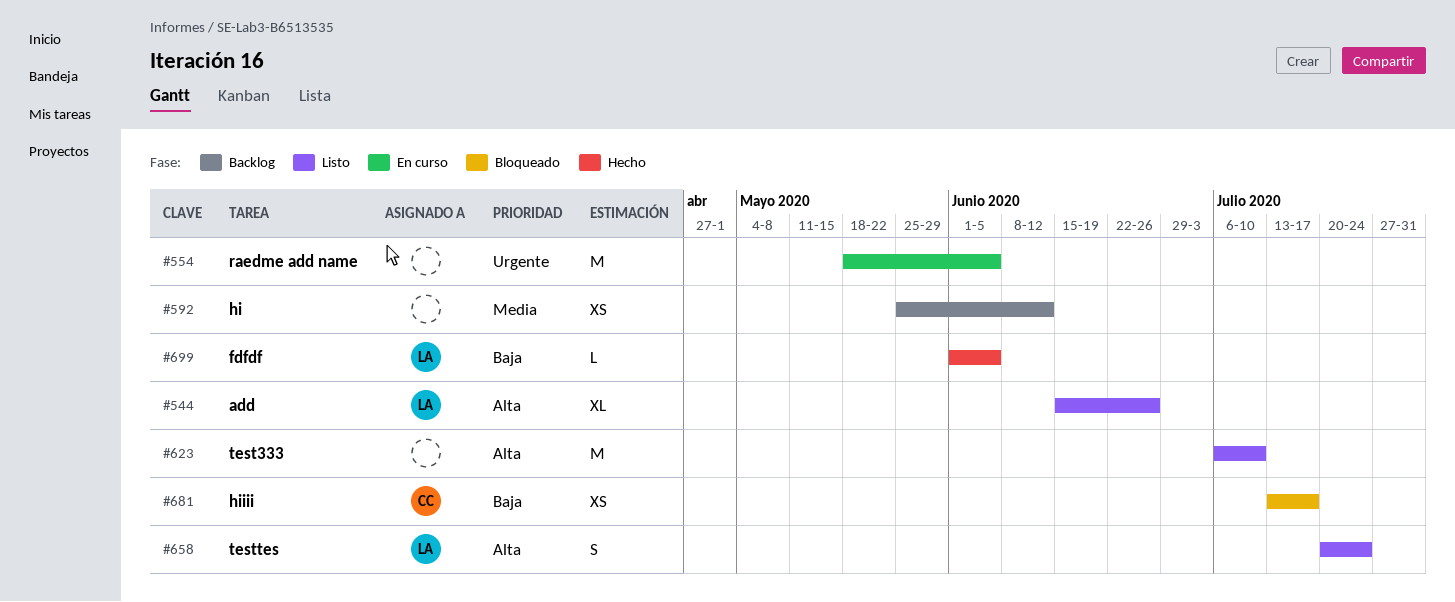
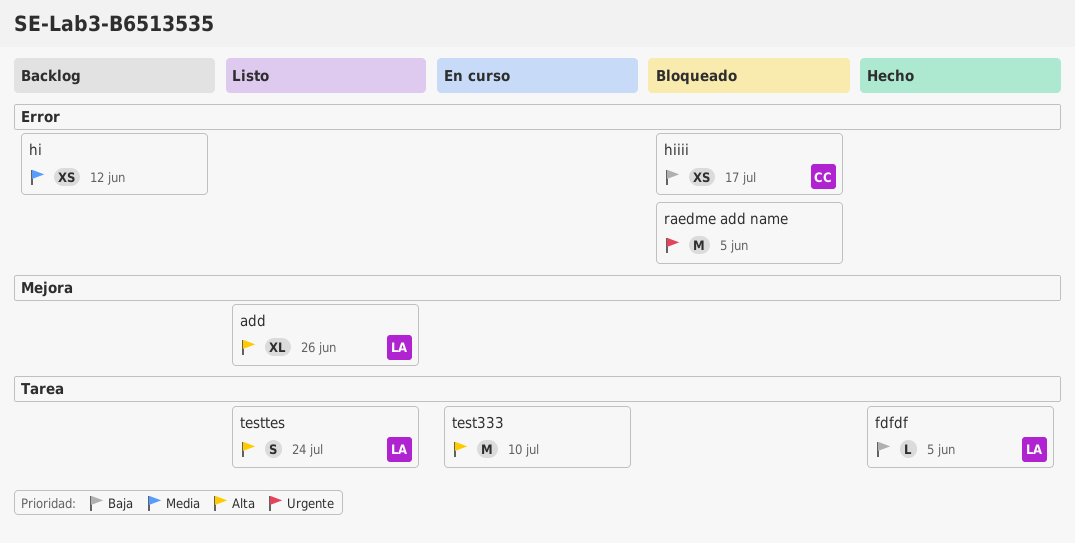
raedme add name, status: En curso -> Bloqueado
test333, status: Listo -> En curso

